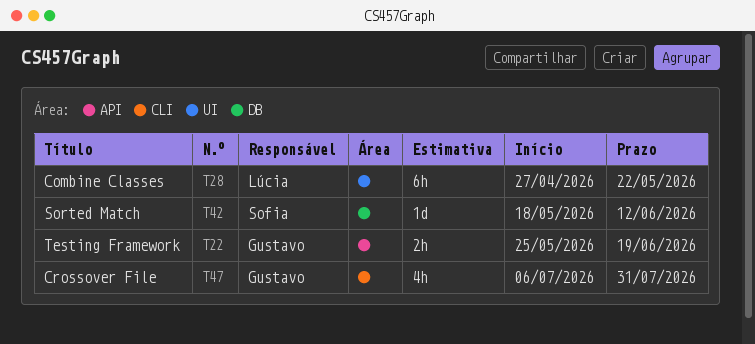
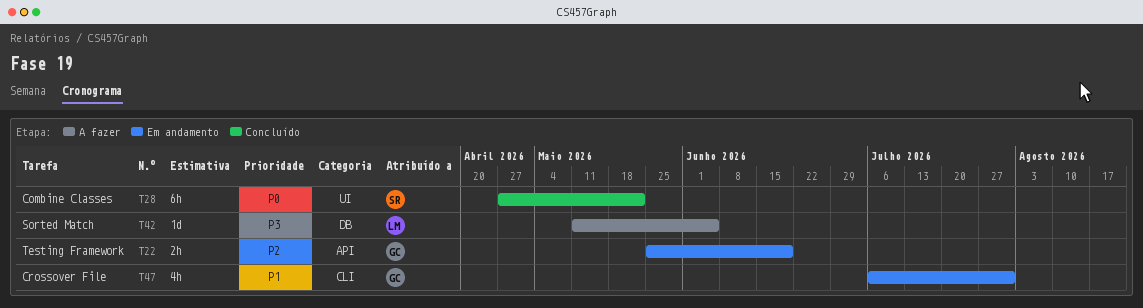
T28, owner: Lúcia -> Sofia
T42, owner: Sofia -> Lúcia
T42, start: May 18 -> May 11
T42, due: Jun 12 -> Jun 5

